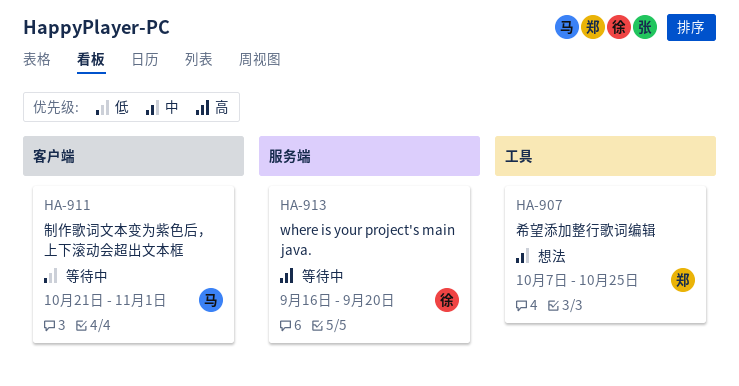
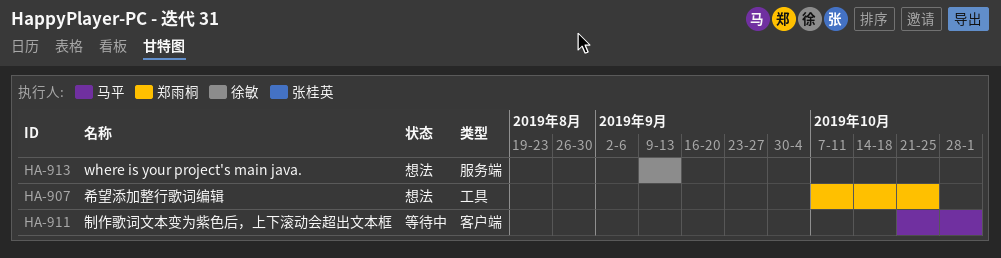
HA-913, status: 等待中 -> 想法
HA-913, start: Sep 16 -> Sep 9
HA-913, due: Sep 20 -> Sep 13

